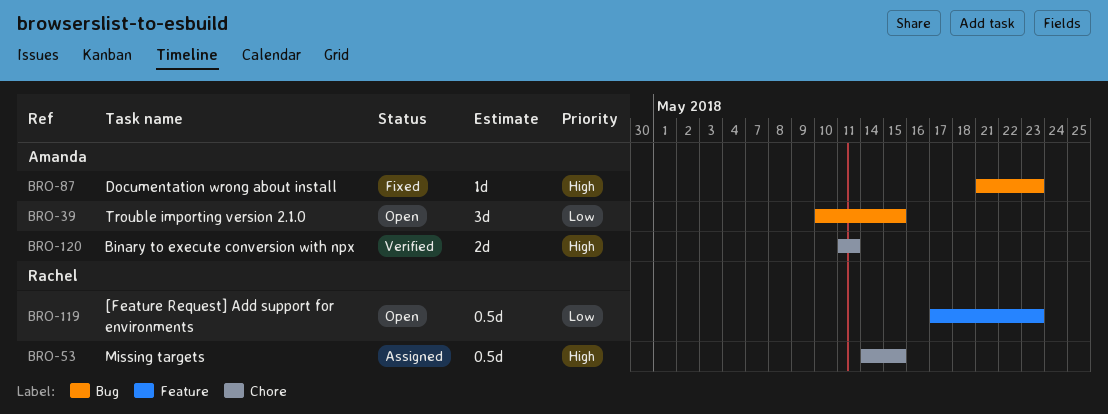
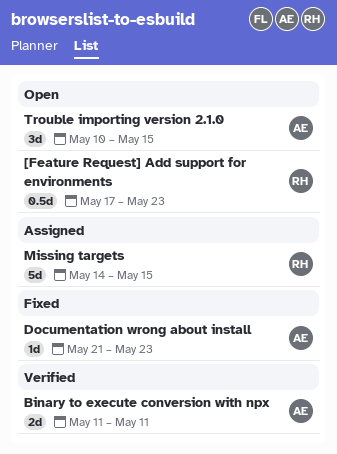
Missing targets, estimate: 0.5d -> 5d

